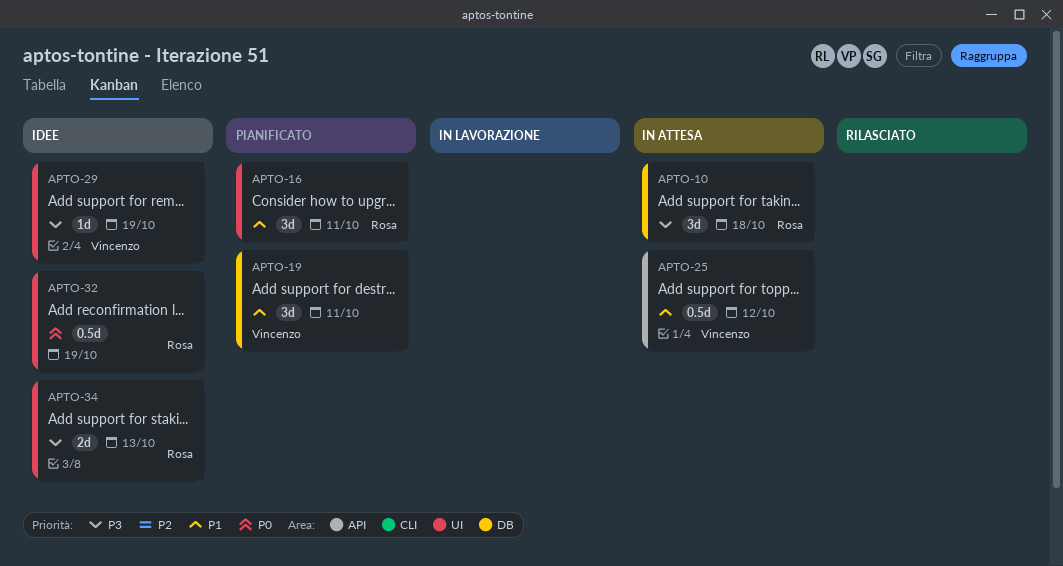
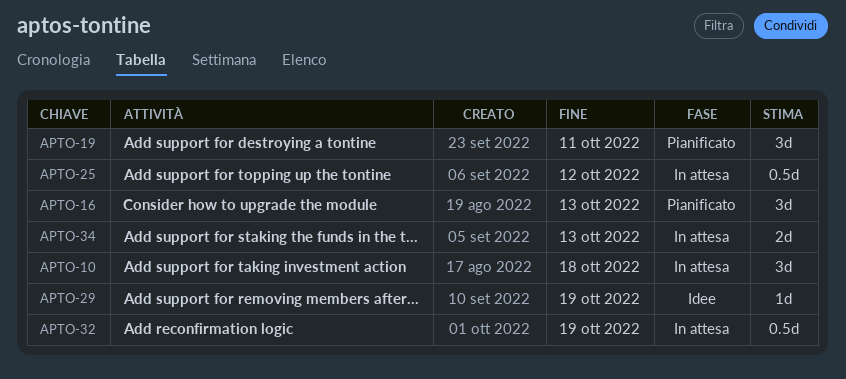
APTO-16, due: Oct 11 -> Oct 13
APTO-32, status: Idee -> In attesa
APTO-34, status: Idee -> In attesa

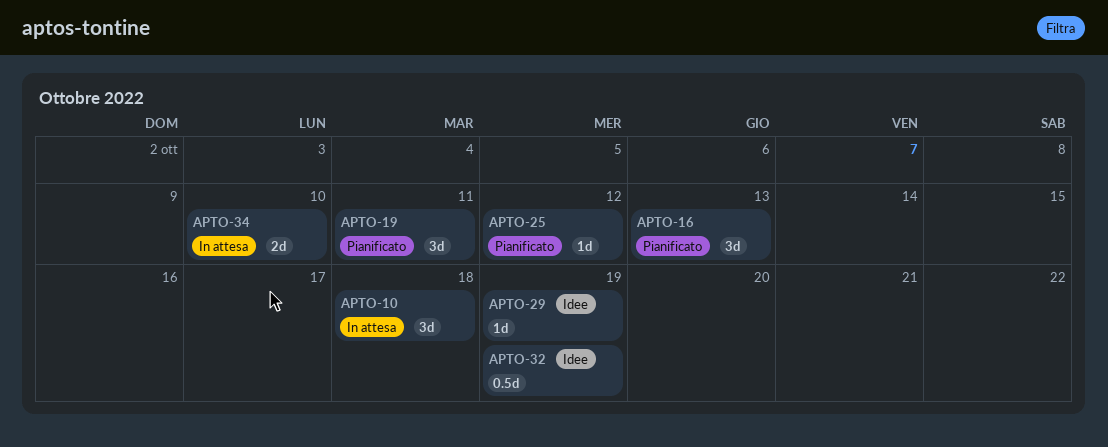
APTO-25, status: In attesa -> Pianificato
APTO-25, estimate: 0.5d -> 1d
APTO-32, status: In attesa -> Idee
APTO-34, due: Oct 13 -> Oct 10

